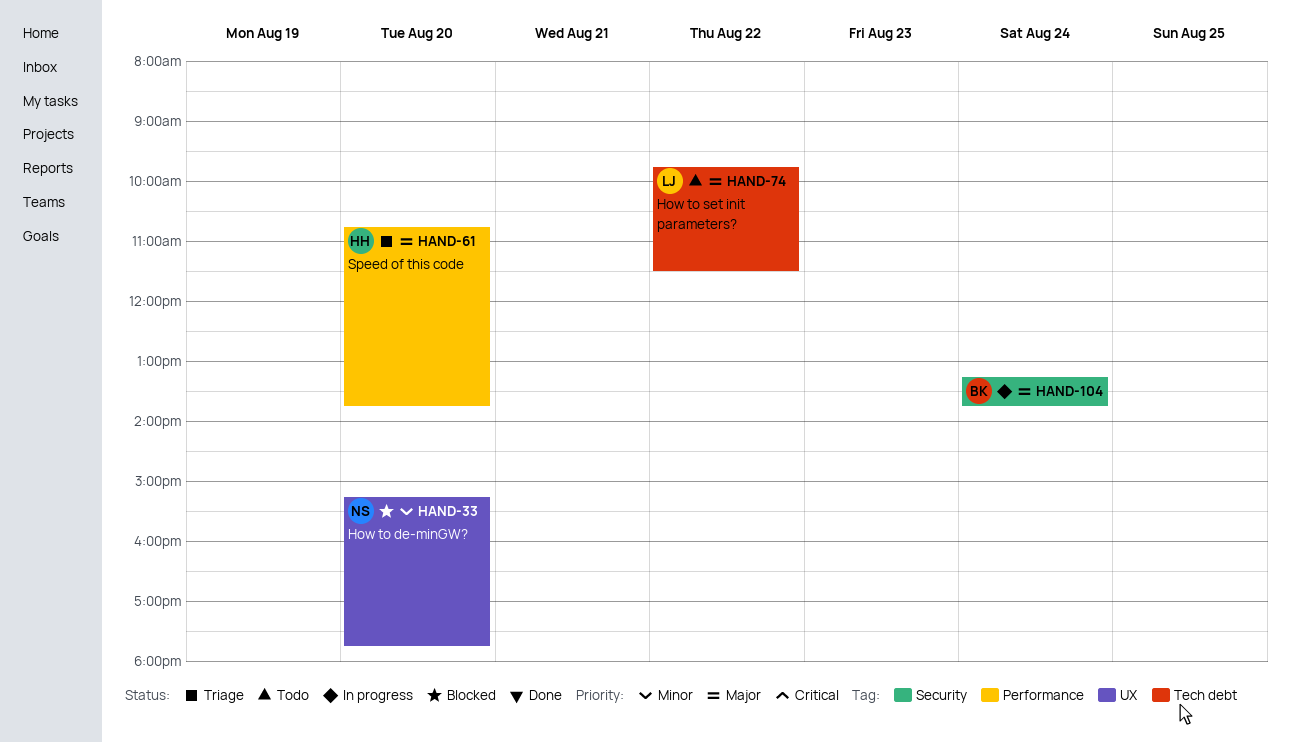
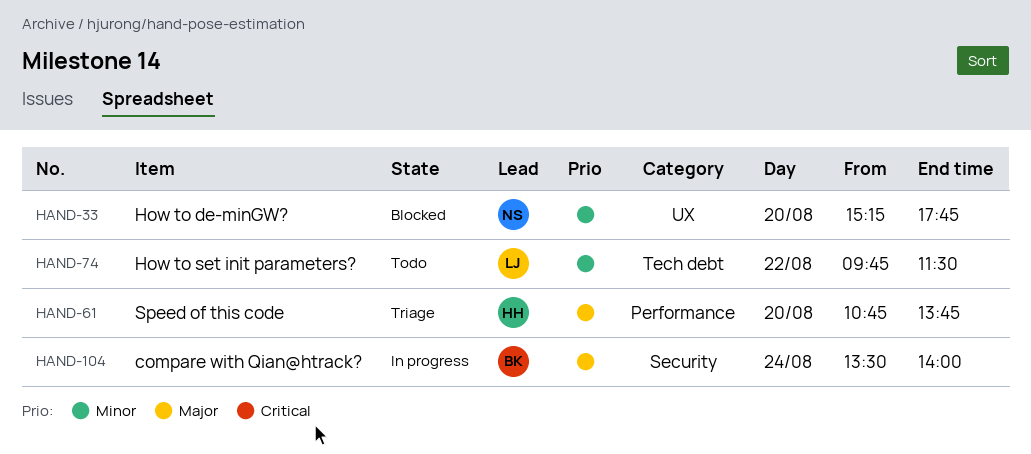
HAND-74, priority: Major -> Minor
HAND-104, begins: 13:15 -> 13:30
HAND-104, ends: 13:45 -> 14:00

